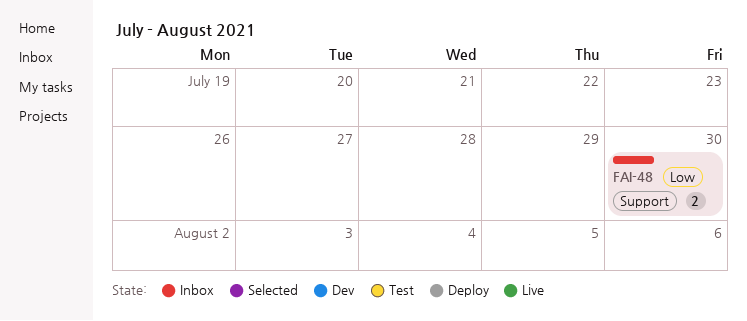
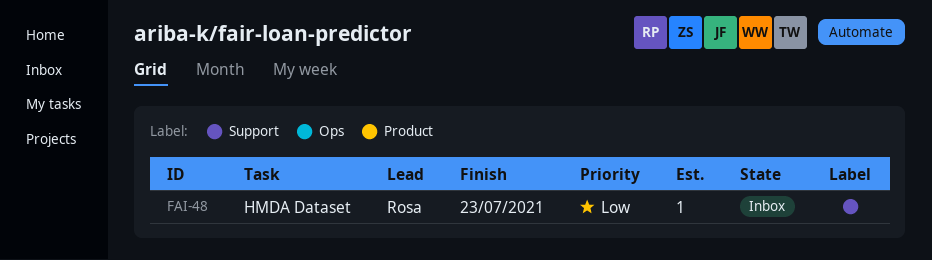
FAI-48, estimate: 2 -> 1
FAI-48, due: Jul 30 -> Jul 23

